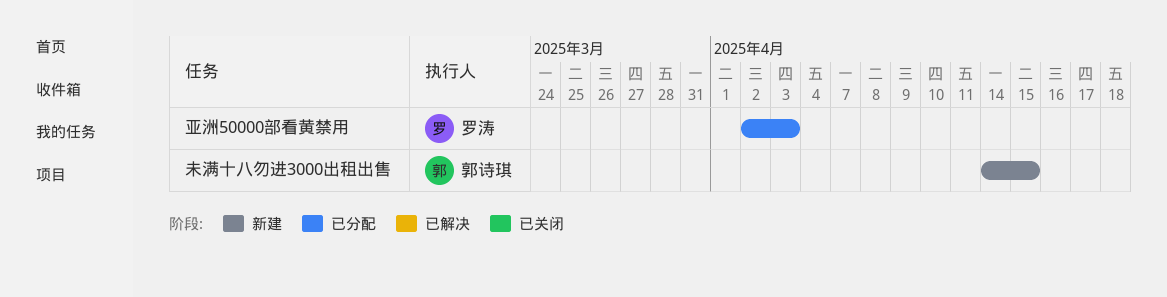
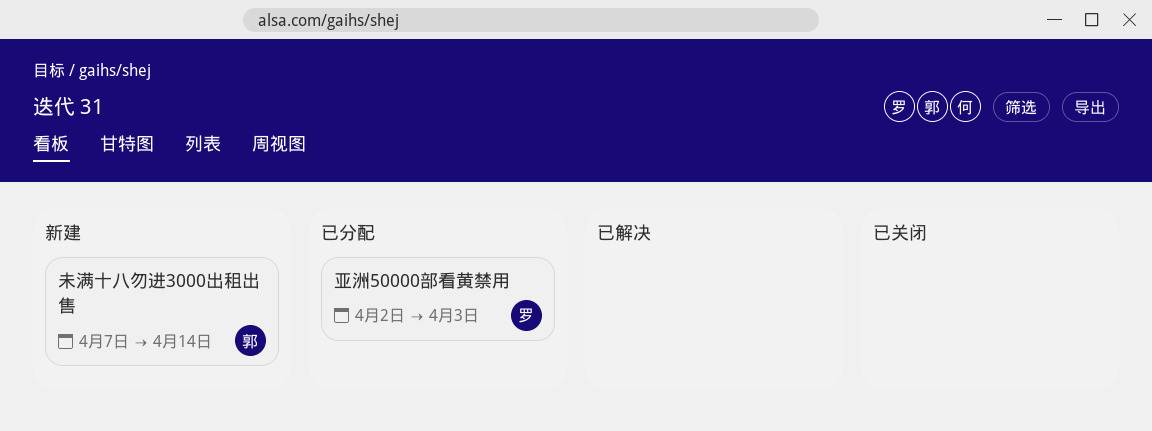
未满十八勿进3000出租出售, start: Apr 14 -> Apr 7
未满十八勿进3000出租出售, due: Apr 15 -> Apr 14

